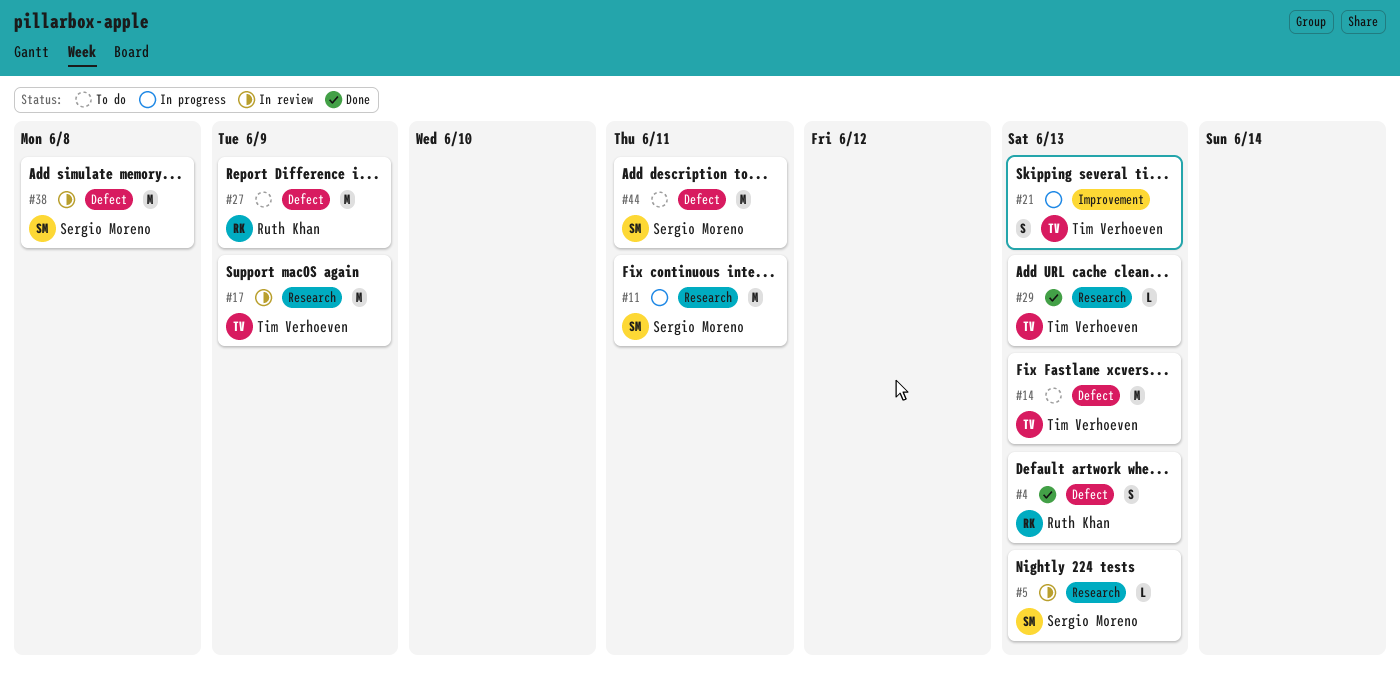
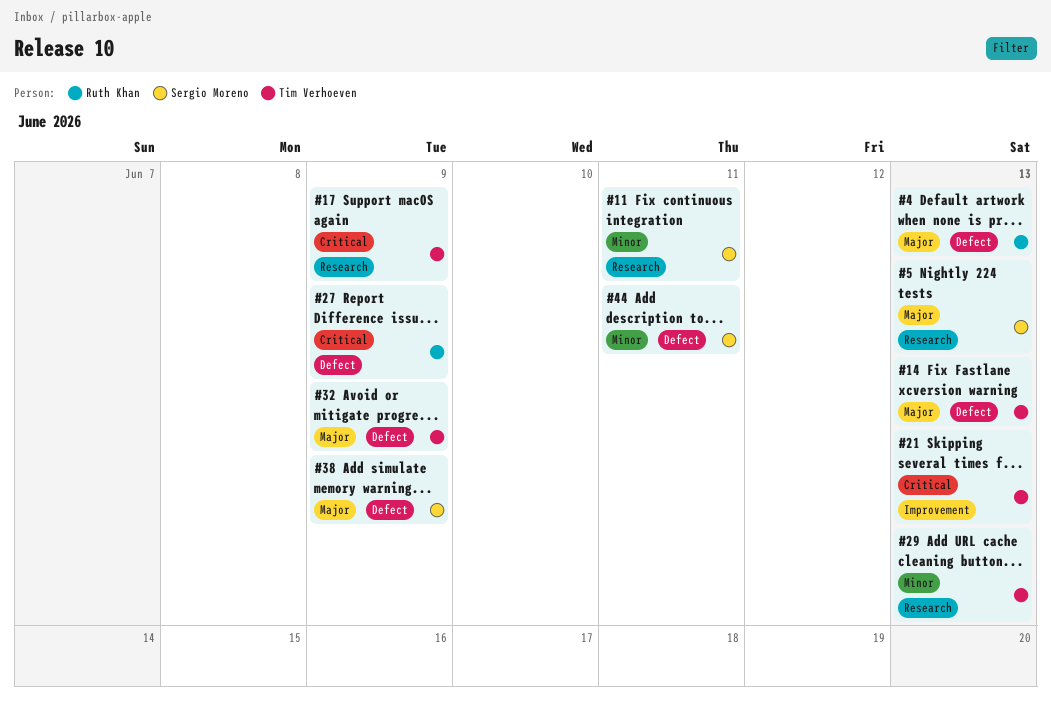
#32: none -> present
#38, due: Jun 8 -> Jun 9

